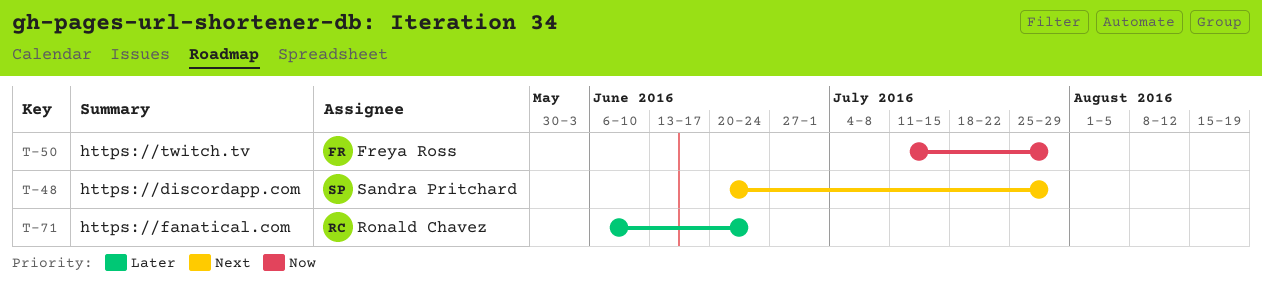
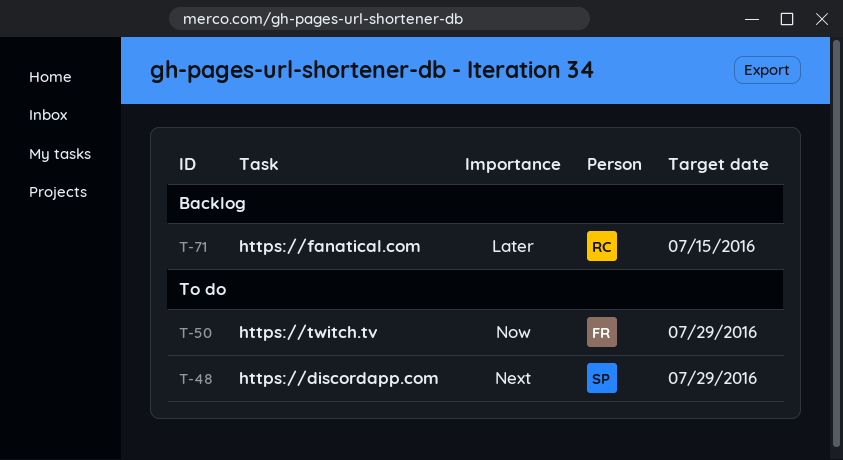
T-71, due: Jun 24 -> Jul 15

